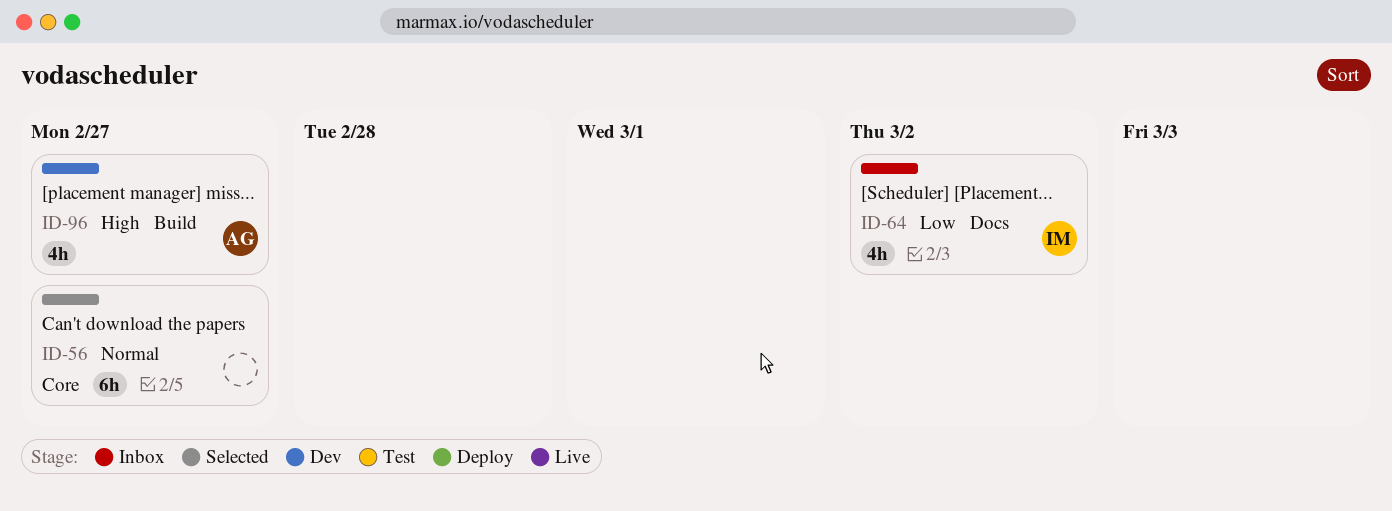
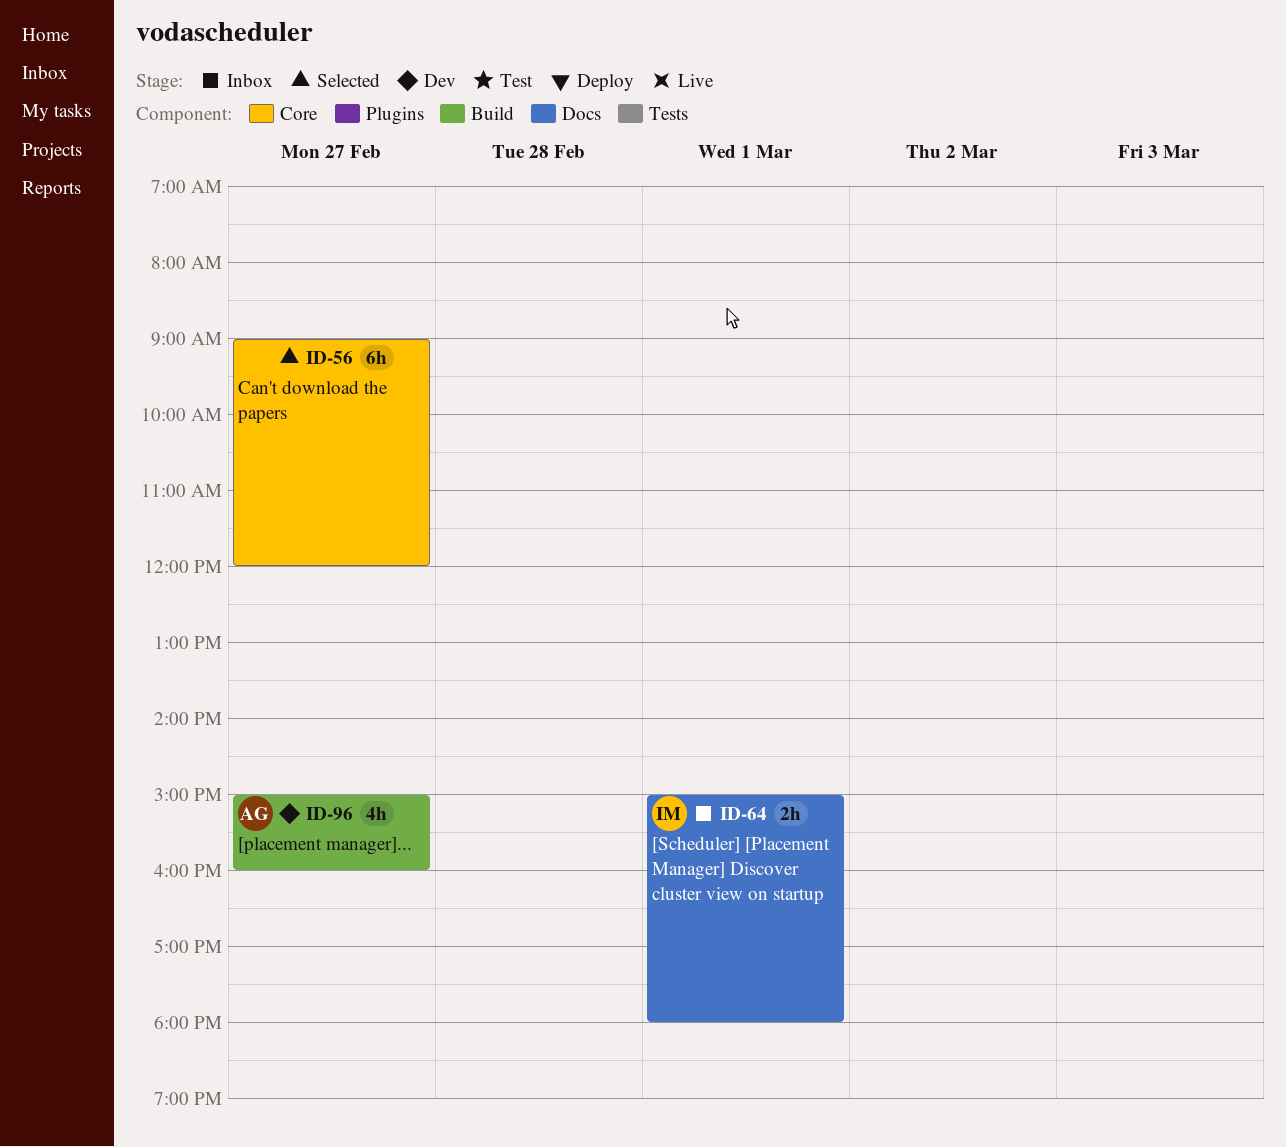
ID-64, estimate: 4h -> 2h
ID-64, day: Mar 2 -> Mar 1

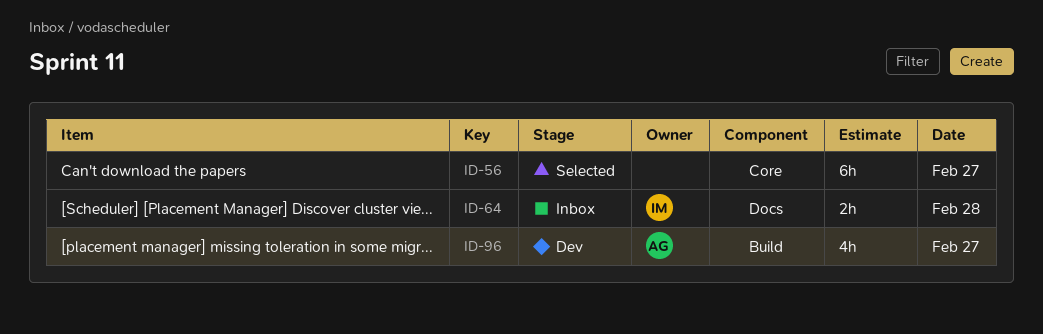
ID-64, day: Mar 1 -> Feb 28

